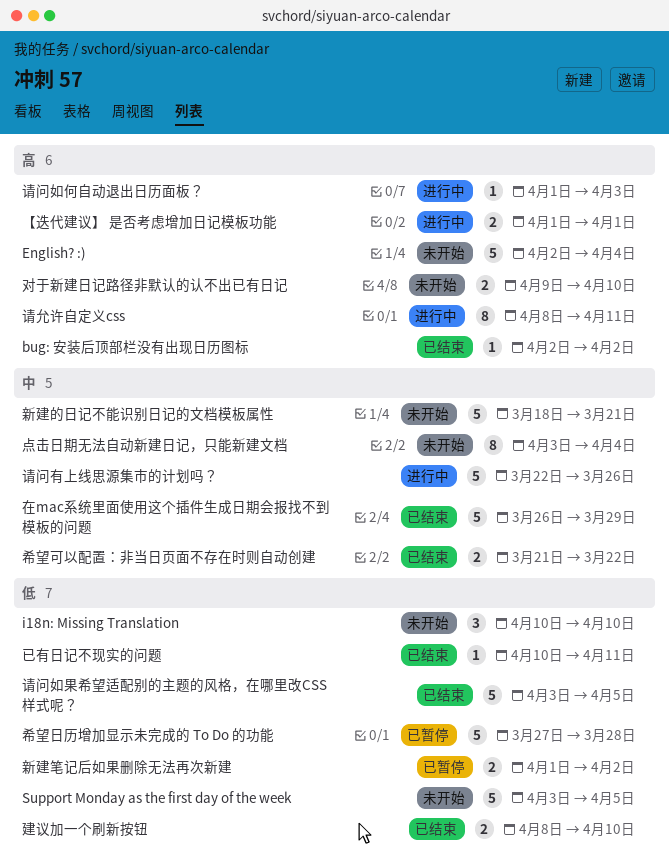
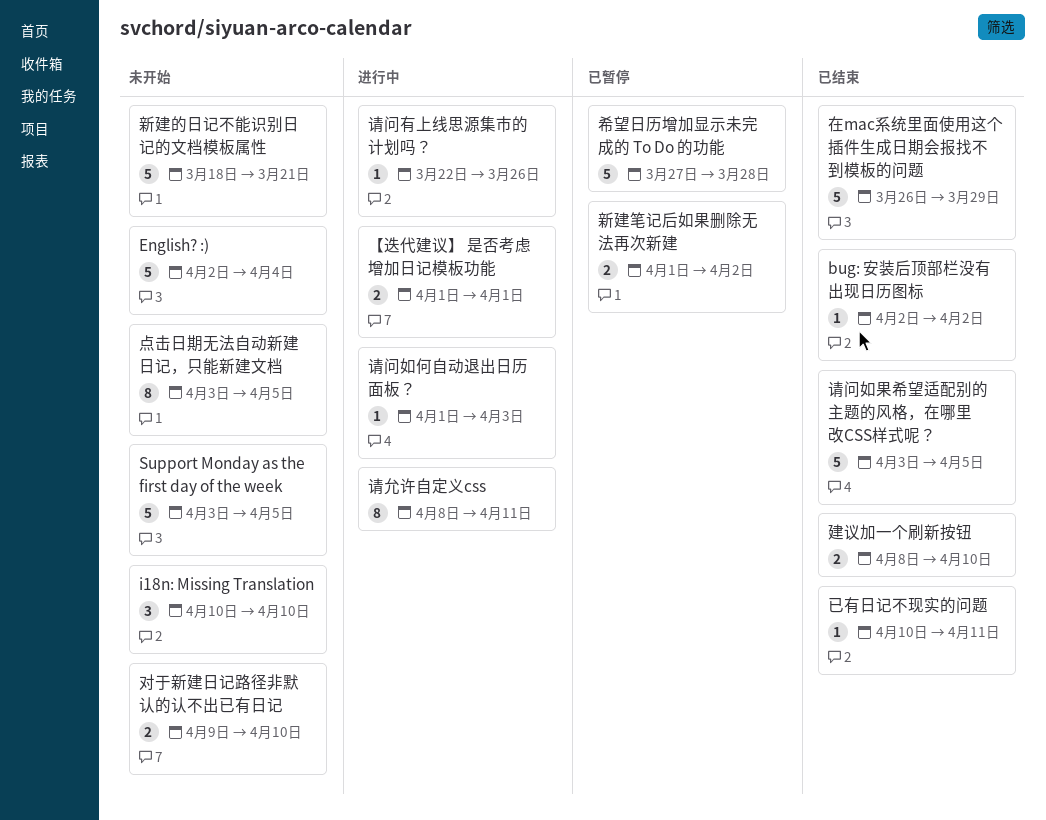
希望可以配置：非当日页面不存在时则自动创建: present -> none
点击日期无法自动新建日记，只能新建文档, due: Apr 4 -> Apr 5
请问有上线思源集市的计划吗？, estimate: 5 -> 1

